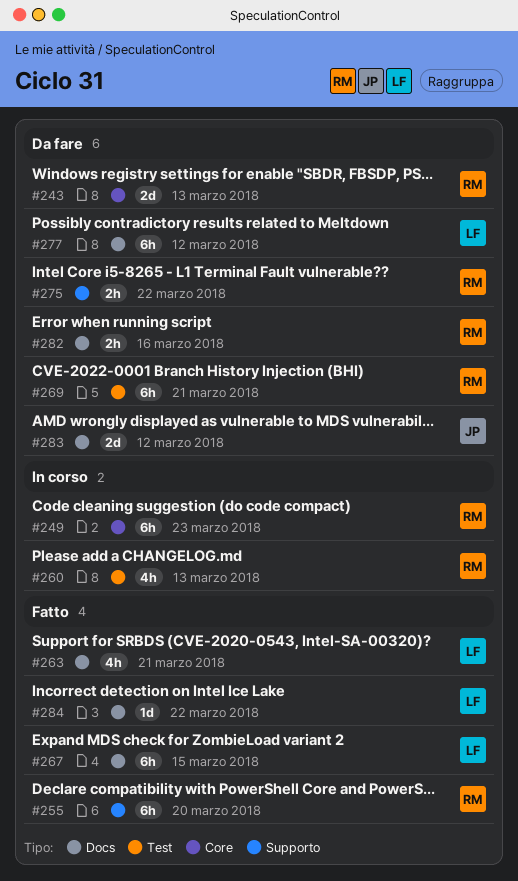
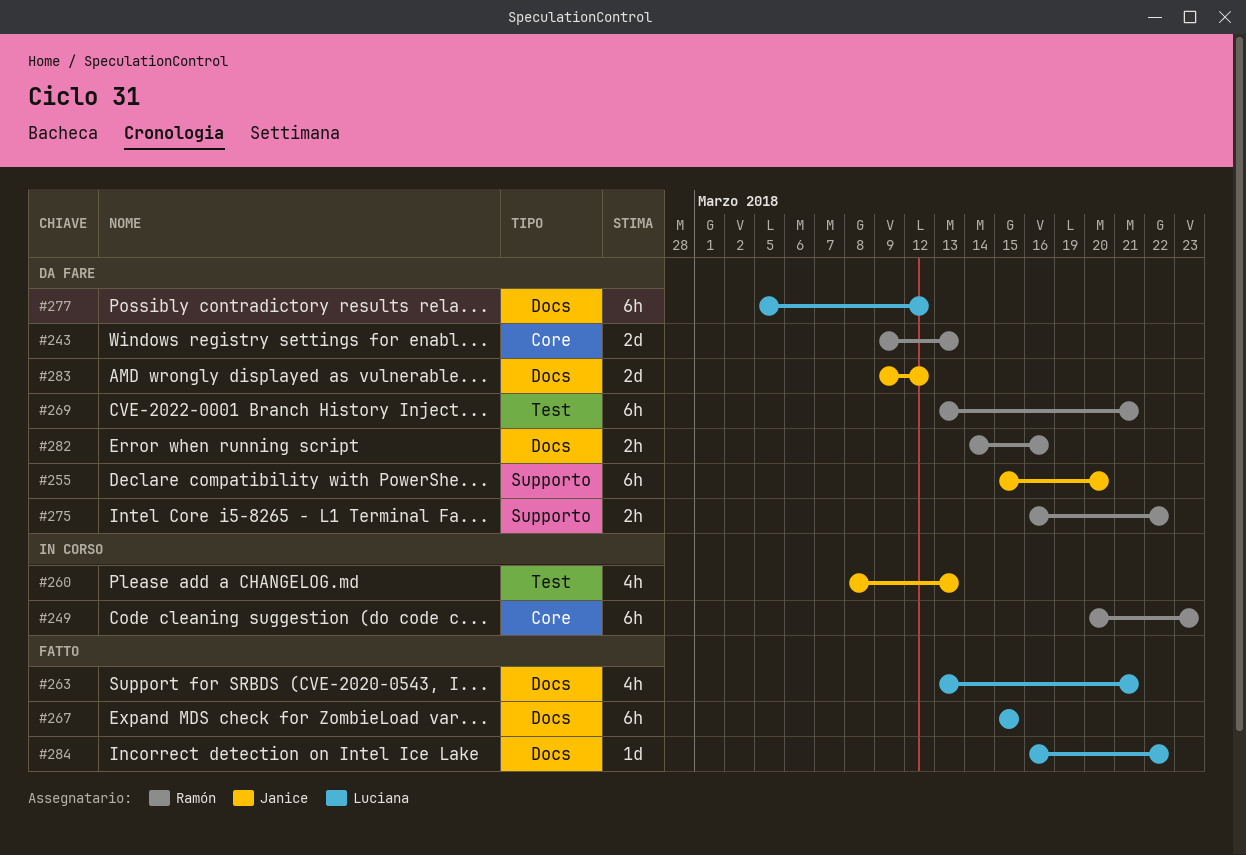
#255, status: Fatto -> Da fare
#255, owner: Ramón -> Janice
#260, owner: Ramón -> Janice

